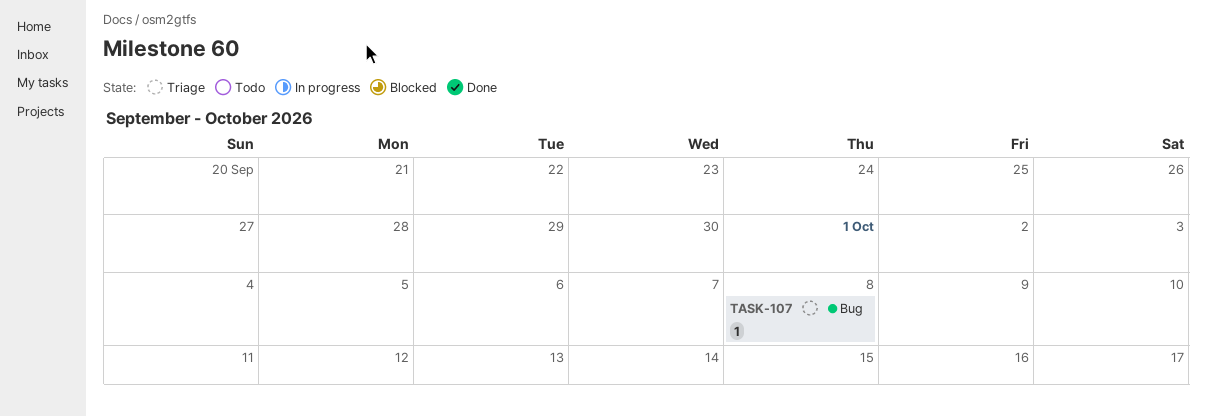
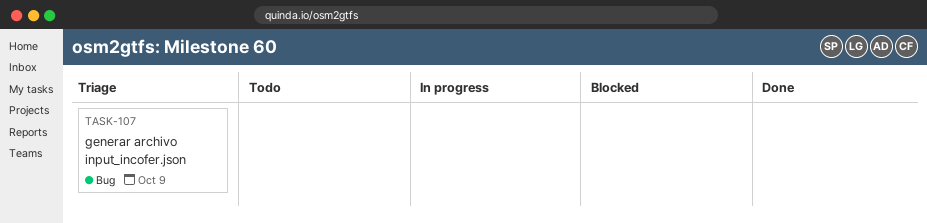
TASK-107, due: Oct 8 -> Oct 9

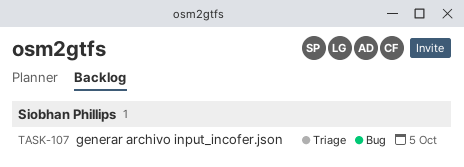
TASK-107, due: Oct 9 -> Oct 5

